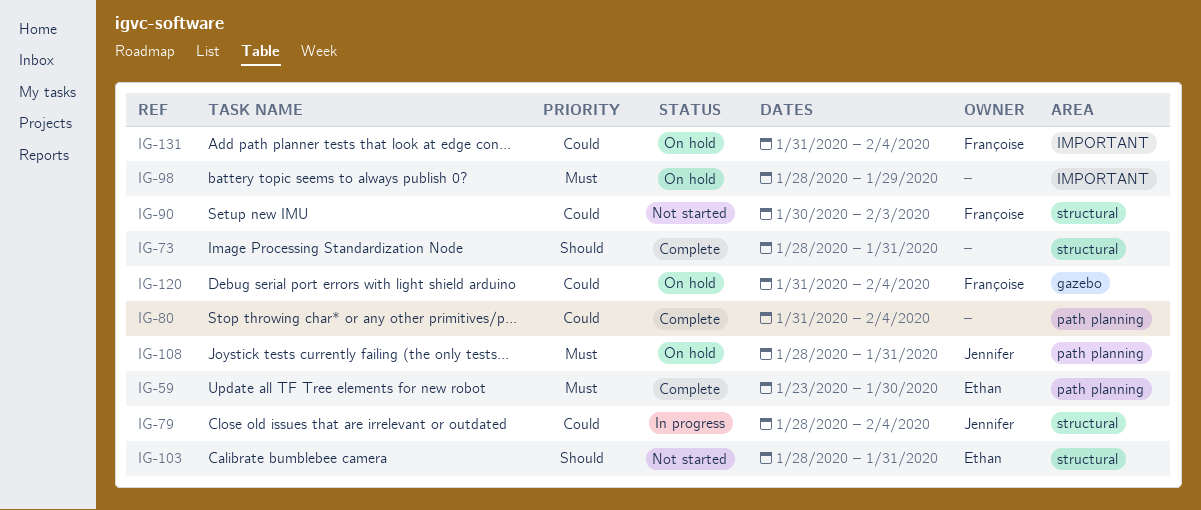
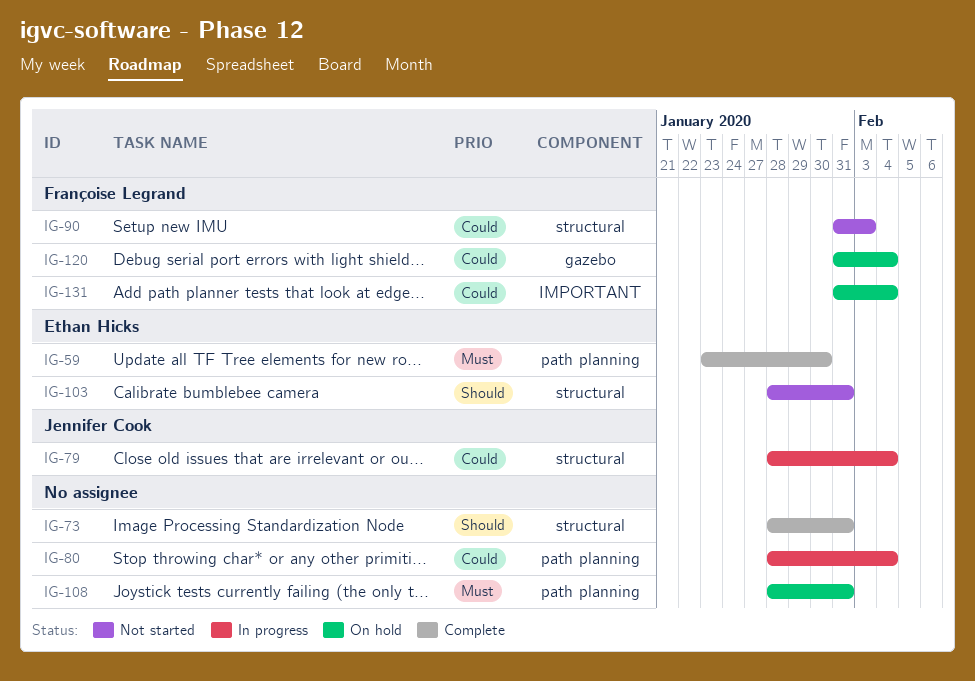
IG-80, status: Complete -> In progress
IG-80, start: Jan 31 -> Jan 28
IG-90, start: Jan 30 -> Jan 31
IG-98: present -> none
IG-108, owner: Jennifer Cook -> none

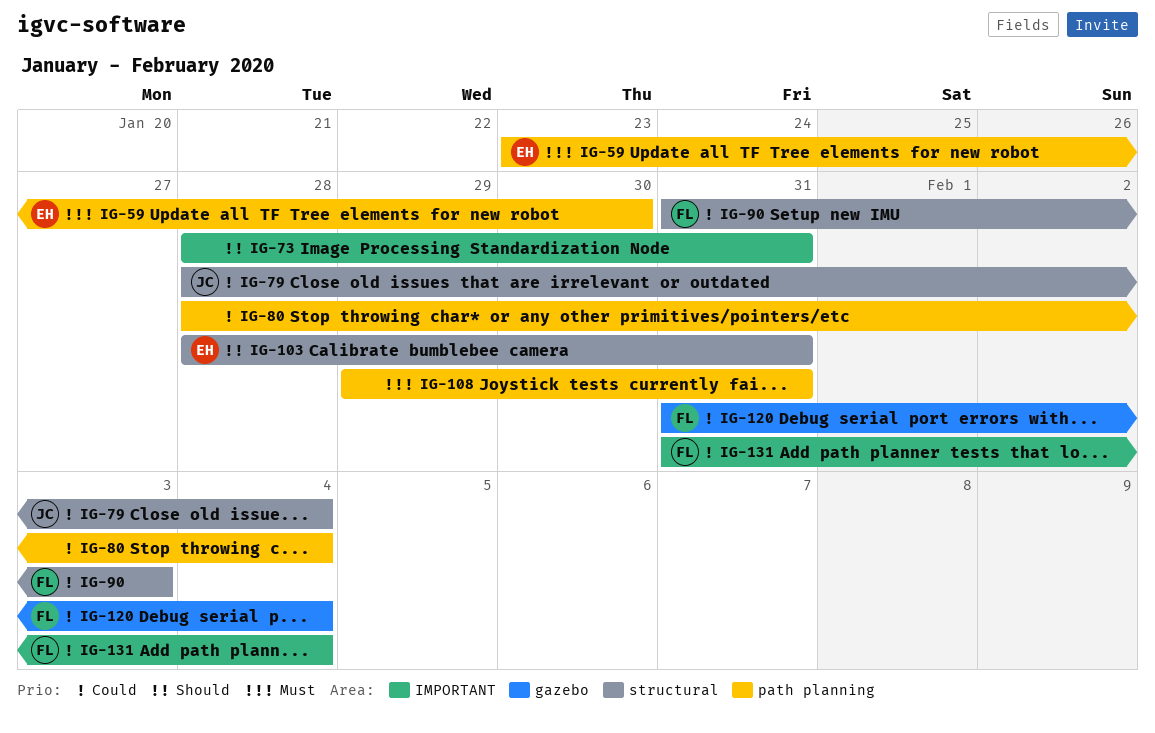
IG-73, label: structural -> IMPORTANT
IG-108, start: Jan 28 -> Jan 29

